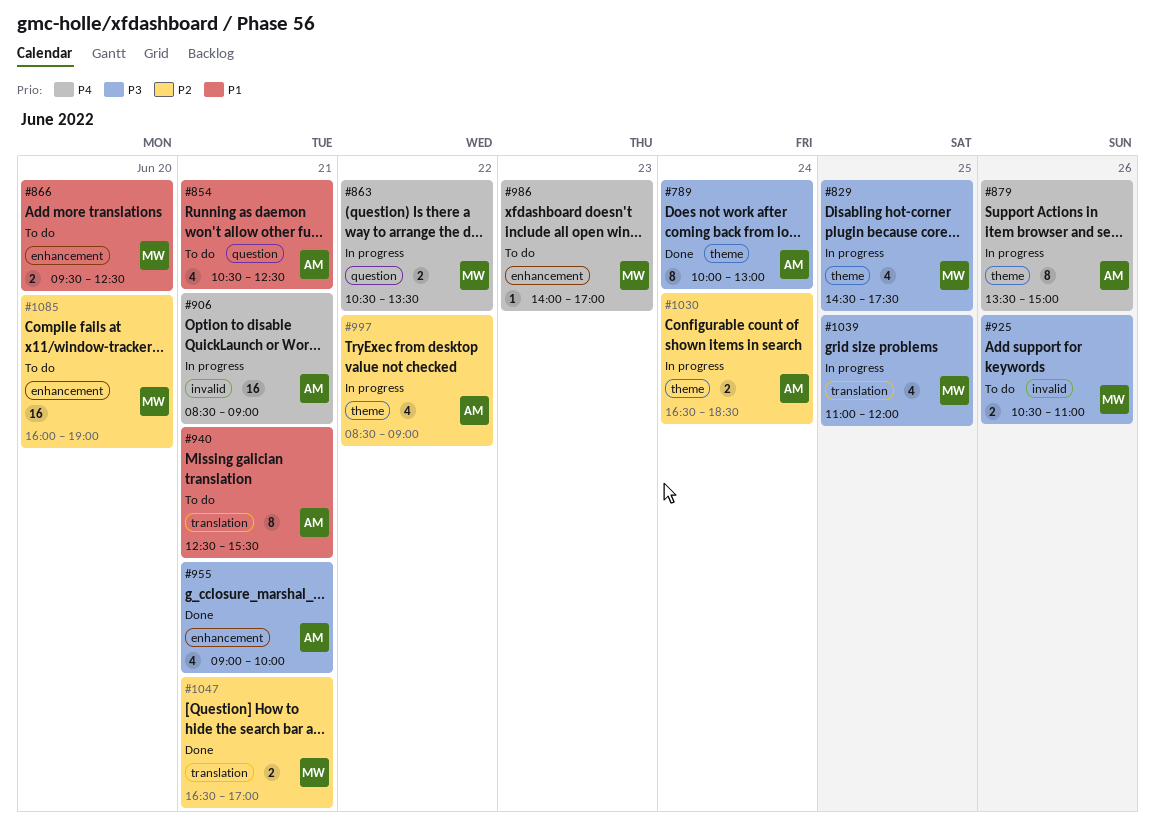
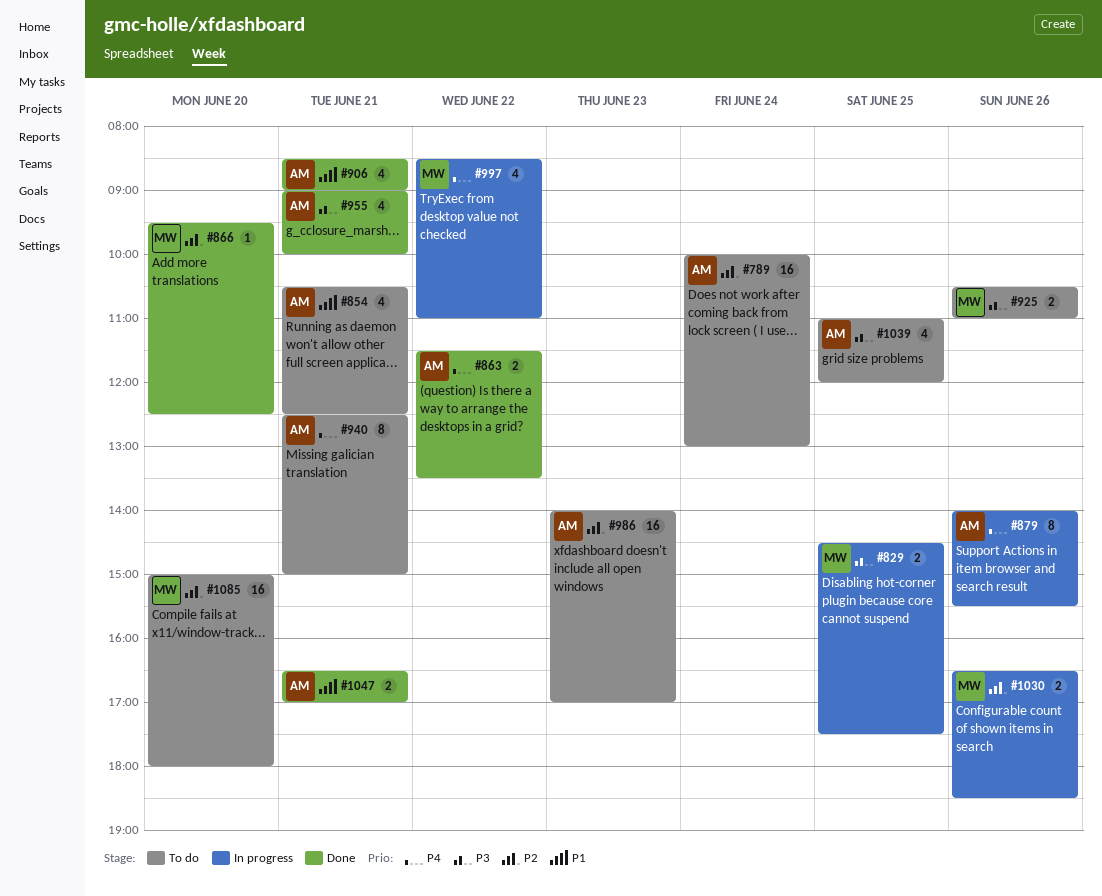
#789, status: Done -> To do
#789, priority: P3 -> P2
#789, estimate: 8 -> 16
#829, estimate: 4 -> 2
#863, status: In progress -> Done
#863, owner: MW -> AM
#863, begins: 10:30 -> 11:30
#866, status: To do -> Done
#866, priority: P1 -> P2
#866, estimate: 2 -> 1
#879, begins: 13:30 -> 14:00
#879, ends: 15:00 -> 15:30
#906, status: In progress -> Done
#906, priority: P4 -> P1
#906, estimate: 16 -> 4
#940, priority: P1 -> P4
#940, ends: 15:30 -> 15:00
#986, owner: MW -> AM
#986, priority: P4 -> P2
#986, estimate: 1 -> 16
#997, owner: AM -> MW
#997, priority: P2 -> P4
#997, ends: 09:00 -> 11:00
#1030, owner: AM -> MW
#1030, day: Jun 24 -> Jun 26
#1039, status: In progress -> To do
#1039, owner: MW -> AM
#1047, owner: MW -> AM
#1047, priority: P2 -> P1
#1085, begins: 16:00 -> 15:00
#1085, ends: 19:00 -> 18:00

